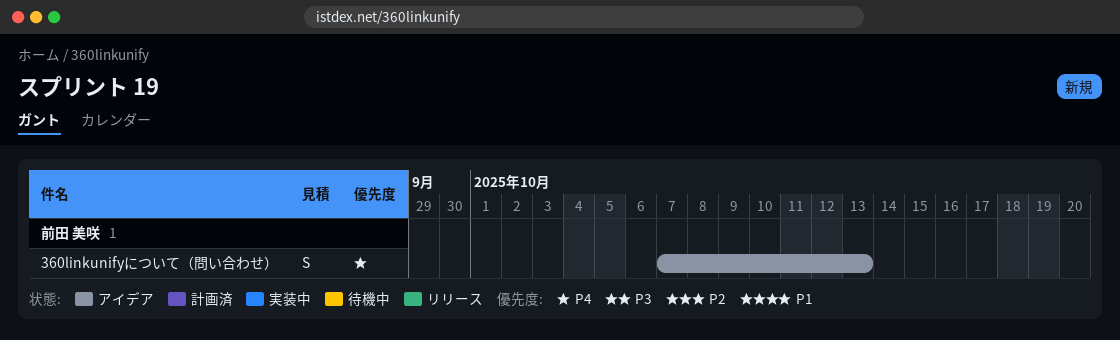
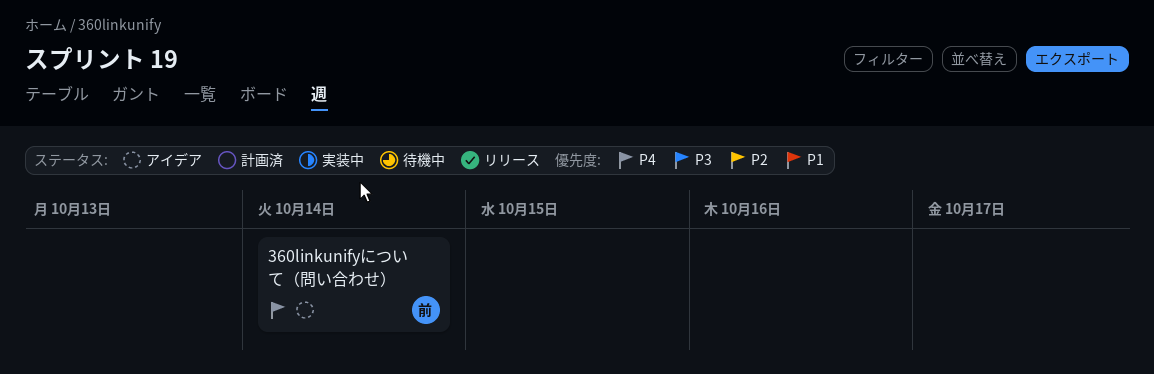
360linkunifyについて（問い合わせ）, due: Oct 13 -> Oct 14

